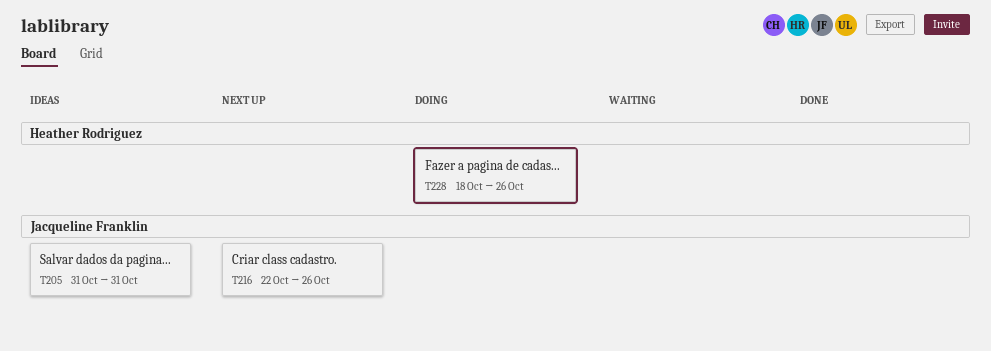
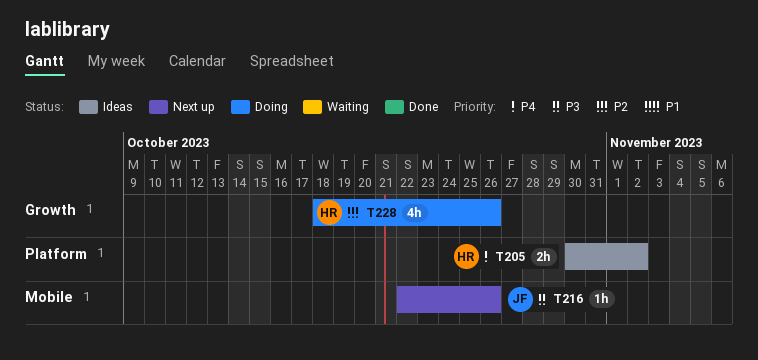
T205, owner: Jacqueline Franklin -> Heather Rodriguez
T205, start: Oct 31 -> Oct 30
T205, due: Oct 31 -> Nov 2

